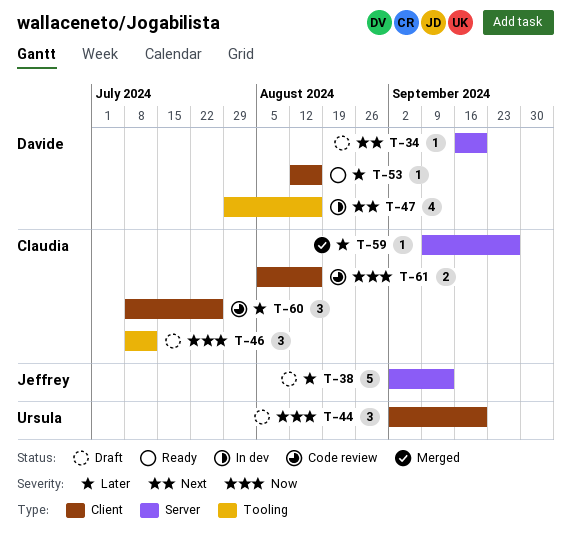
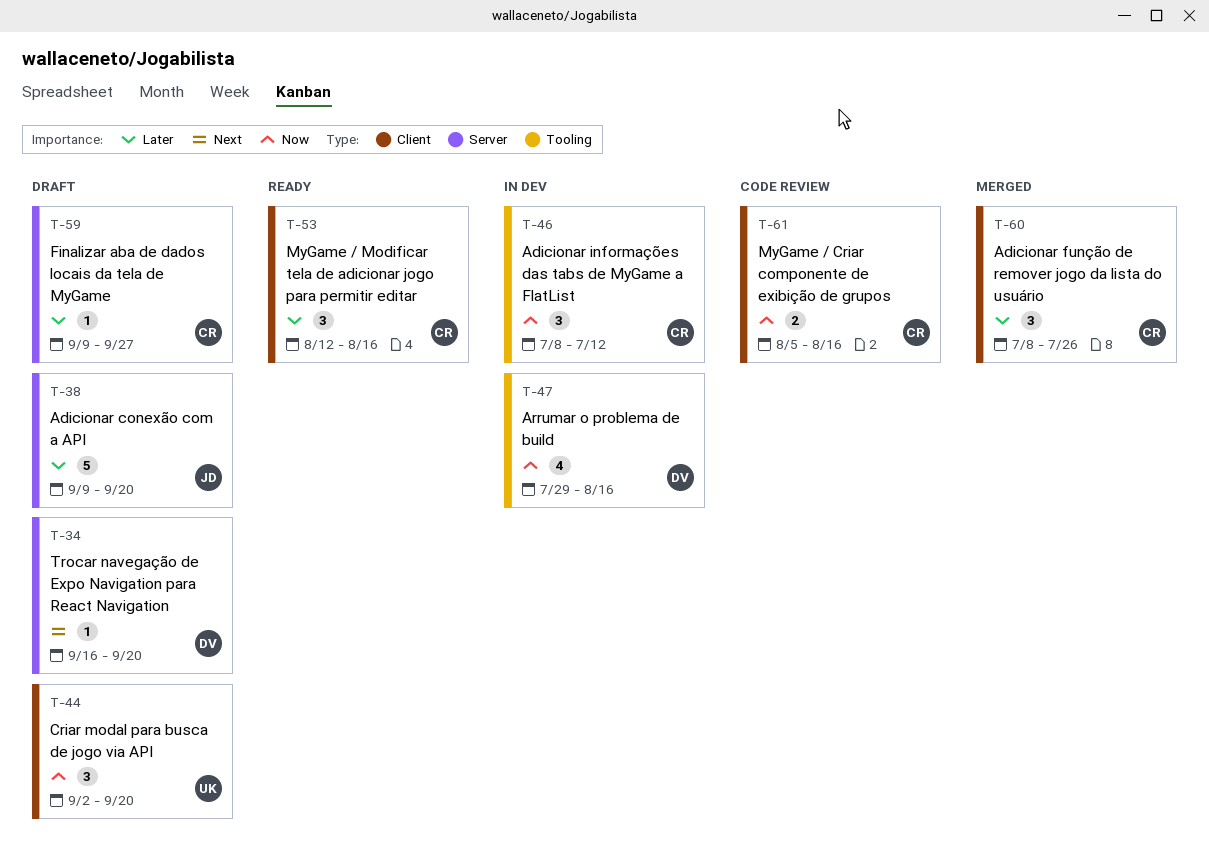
T-38, start: Sep 2 -> Sep 9
T-38, due: Sep 13 -> Sep 20
T-46, status: Draft -> In dev
T-47, priority: Next -> Now
T-53, owner: Davide -> Claudia
T-53, estimate: 1 -> 3
T-59, status: Merged -> Draft
T-60, status: Code review -> Merged

